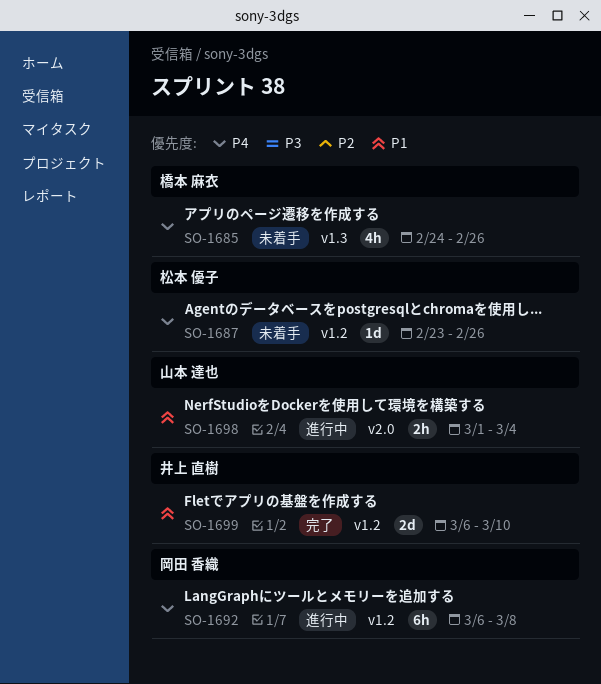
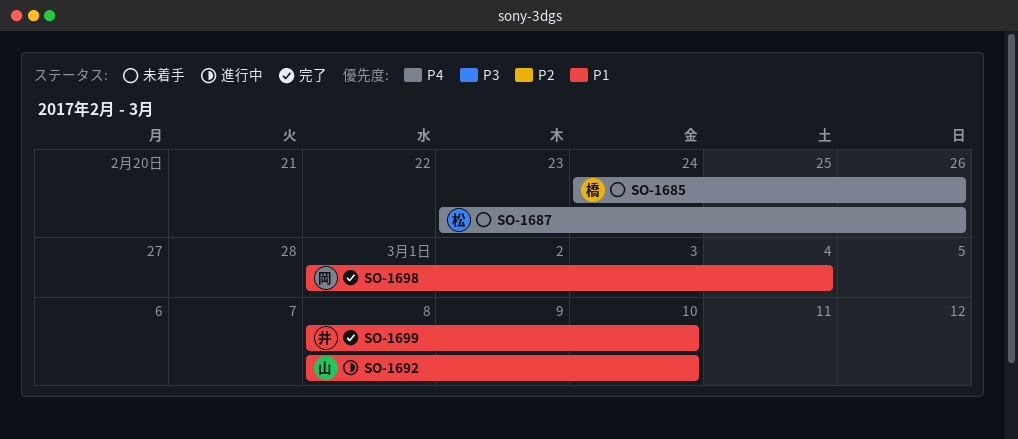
SO-1692, owner: 岡田 香織 -> 山本 達也
SO-1692, priority: P4 -> P1
SO-1692, start: Mar 6 -> Mar 8
SO-1692, due: Mar 8 -> Mar 10
SO-1698, status: 進行中 -> 完了
SO-1698, owner: 山本 達也 -> 岡田 香織
SO-1699, start: Mar 6 -> Mar 8

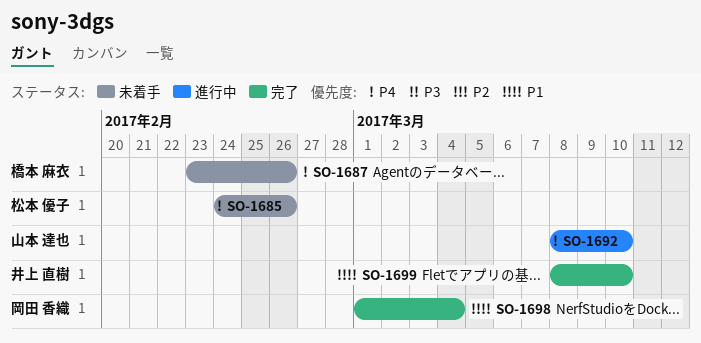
SO-1685, owner: 橋本 麻衣 -> 松本 優子
SO-1687, owner: 松本 優子 -> 橋本 麻衣
SO-1692, priority: P1 -> P4

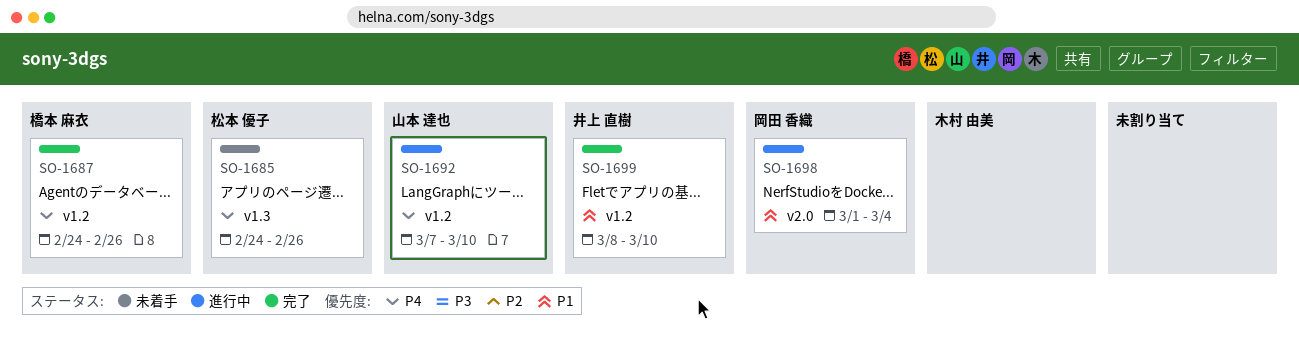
SO-1687, status: 未着手 -> 完了
SO-1687, start: Feb 23 -> Feb 24
SO-1692, start: Mar 8 -> Mar 7
SO-1698, status: 完了 -> 進行中

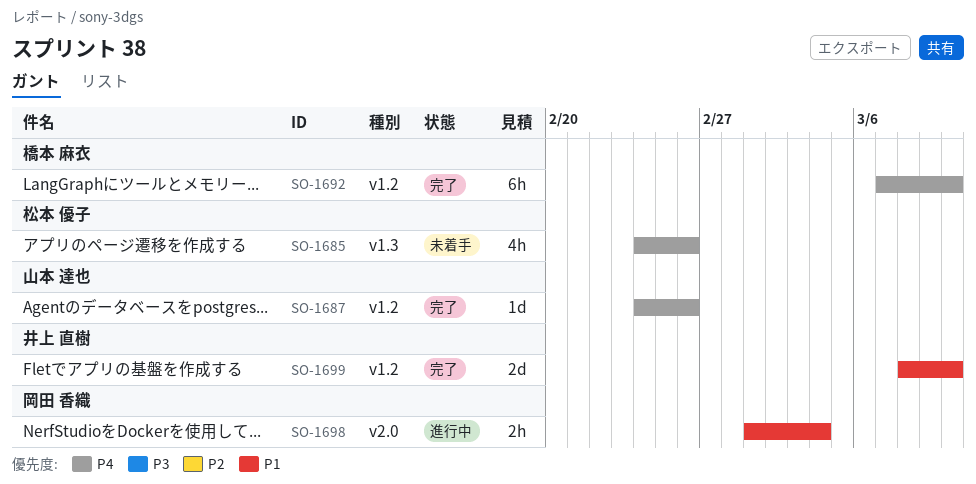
SO-1687, owner: 橋本 麻衣 -> 山本 達也
SO-1692, status: 進行中 -> 完了
SO-1692, owner: 山本 達也 -> 橋本 麻衣

